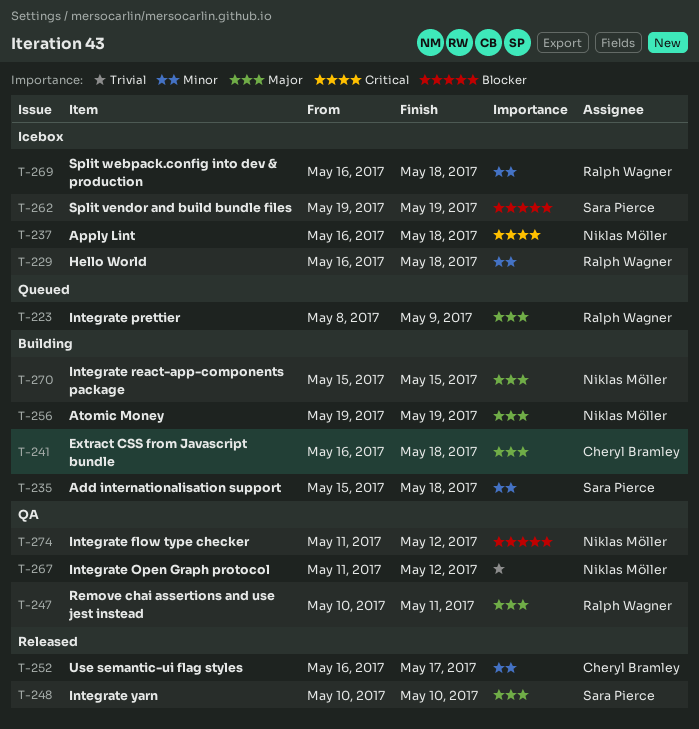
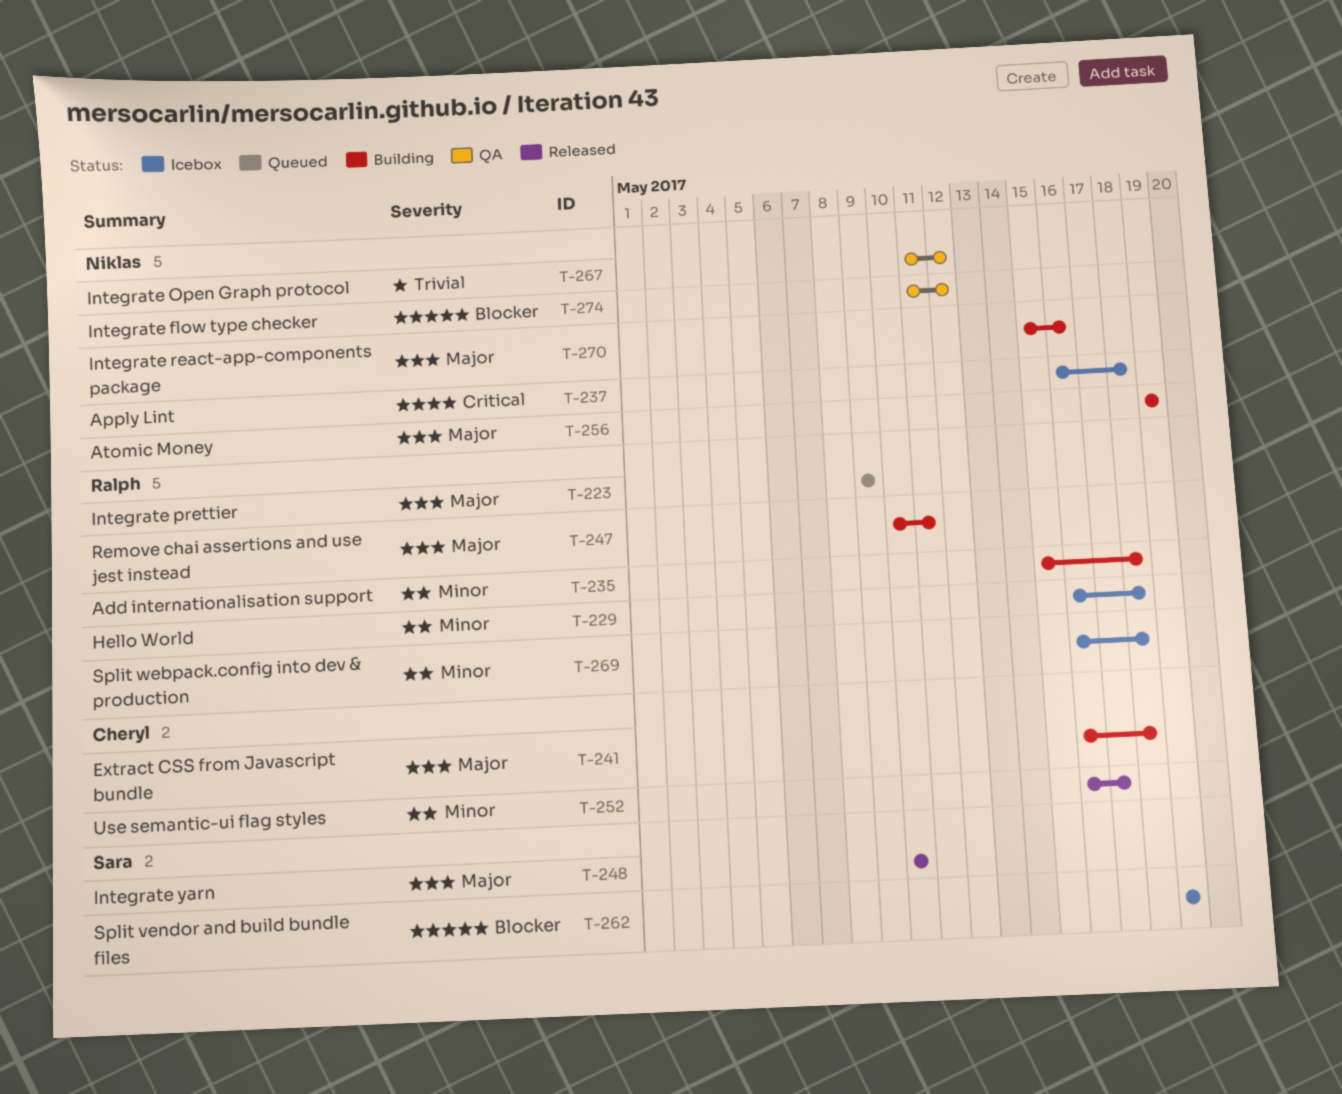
T-223, start: May 8 -> May 9
T-235, owner: Sara Pierce -> Ralph Wagner
T-247, status: QA -> Building
T-270, due: May 15 -> May 16

